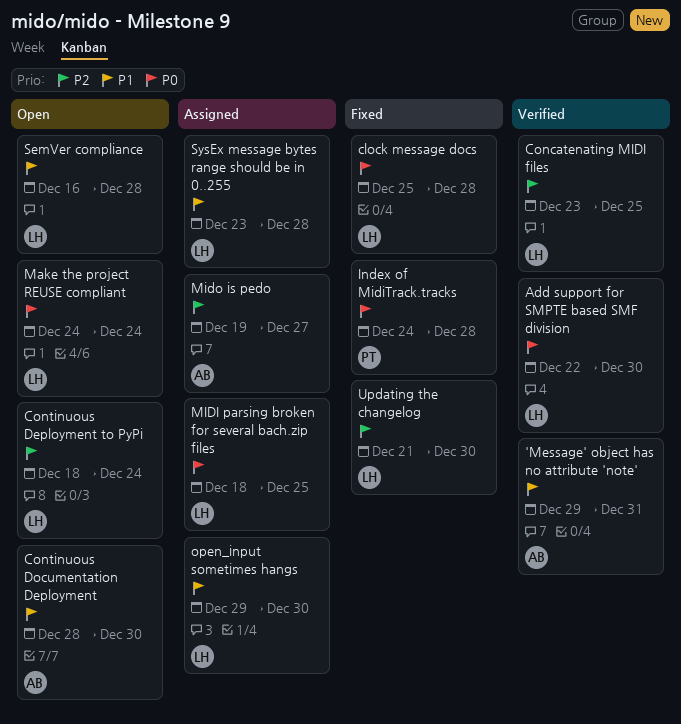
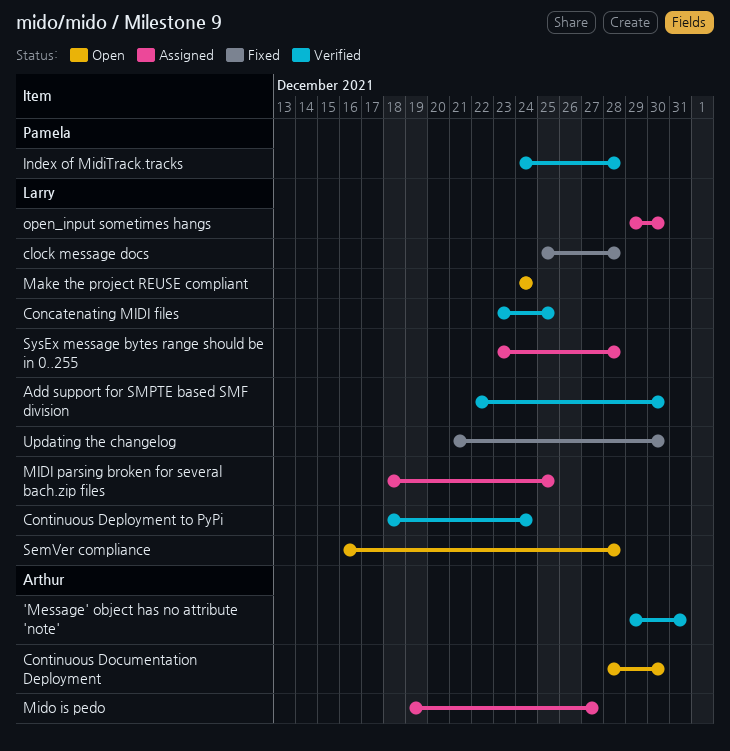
Continuous Deployment to PyPi, status: Open -> Verified
Index of MidiTrack.tracks, status: Fixed -> Verified

